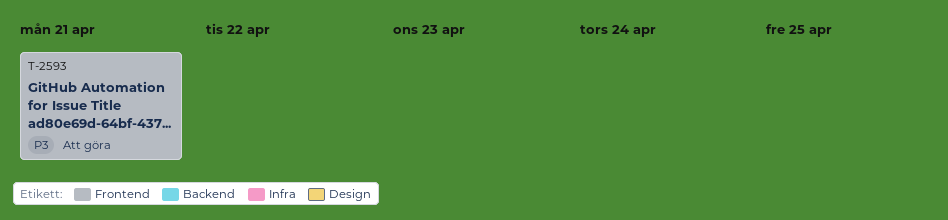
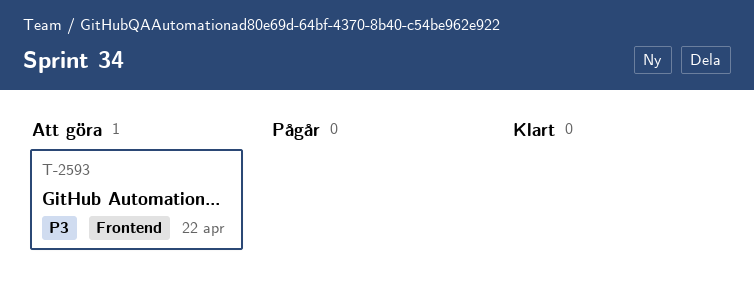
T-2593, due: Apr 21 -> Apr 22

